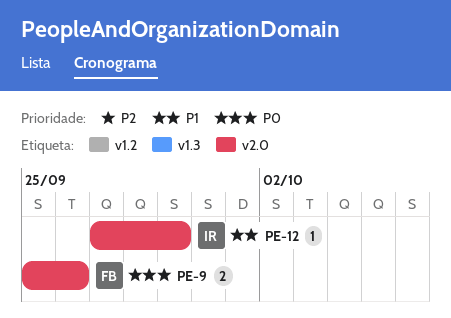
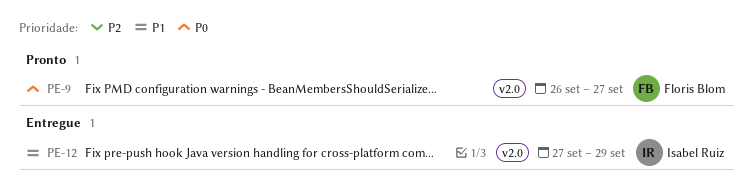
PE-9, start: Sep 25 -> Sep 26
PE-9, due: Sep 26 -> Sep 27

